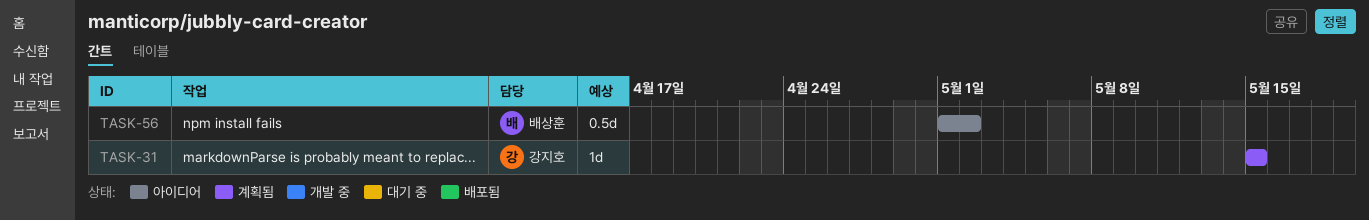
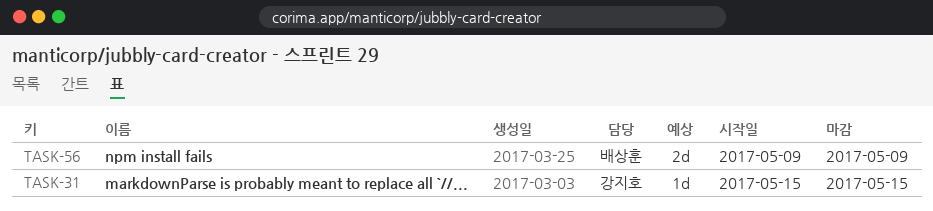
TASK-56, estimate: 0.5d -> 2d
TASK-56, start: May 1 -> May 9
TASK-56, due: May 2 -> May 9

